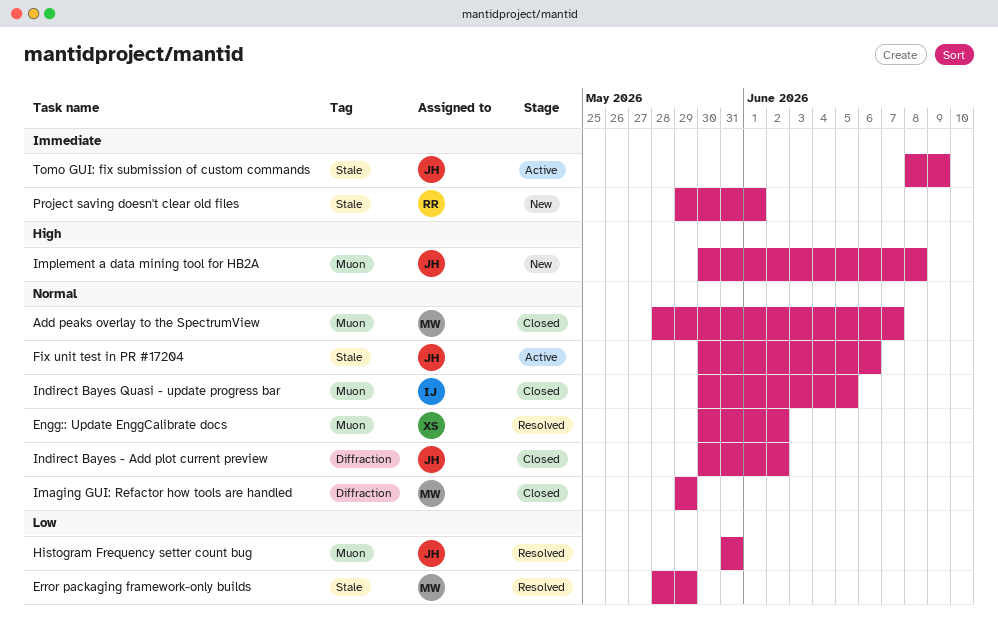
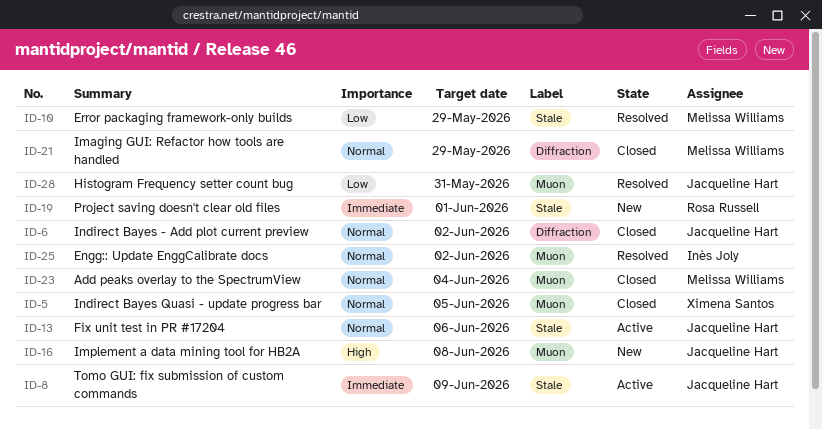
Add peaks overlay to the SpectrumView, due: Jun 7 -> Jun 4
Engg:: Update EnggCalibrate docs, owner: Ximena Santos -> Inès Joly
Indirect Bayes Quasi - update progress bar, owner: Inès Joly -> Ximena Santos

